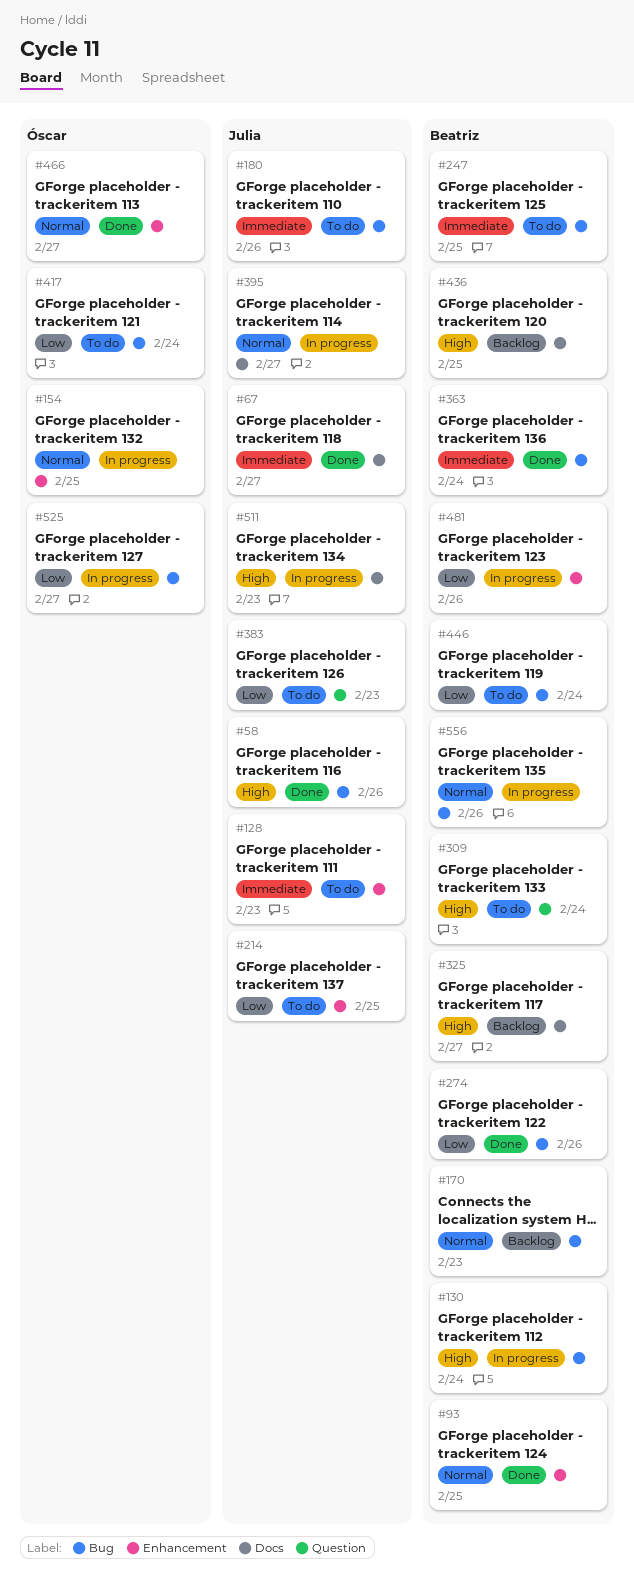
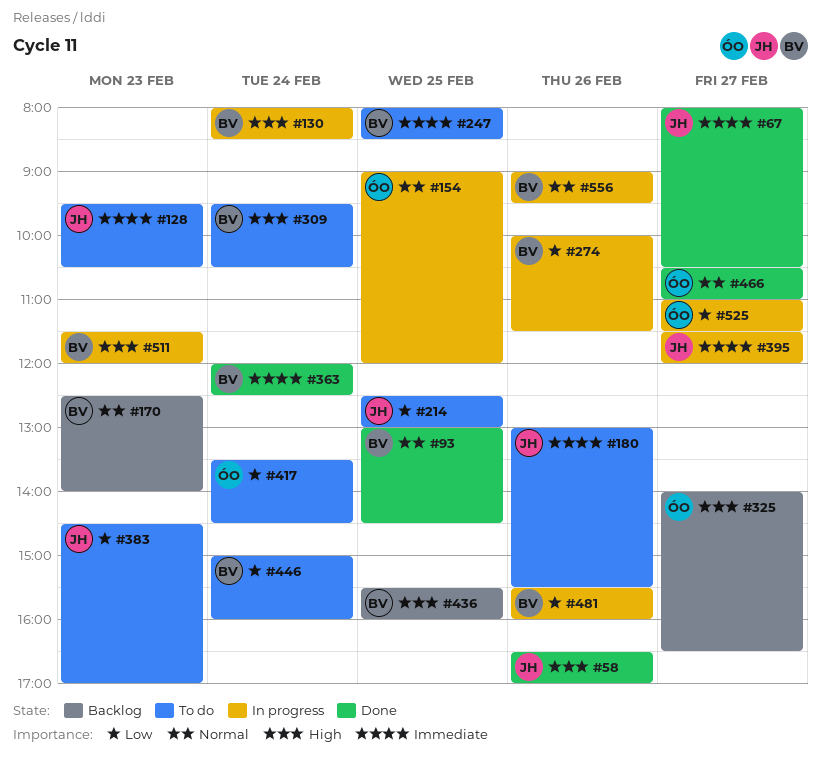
#274, status: Done -> In progress
#325, owner: Beatriz -> Óscar
#395, priority: Normal -> Immediate
#511, owner: Julia -> Beatriz

